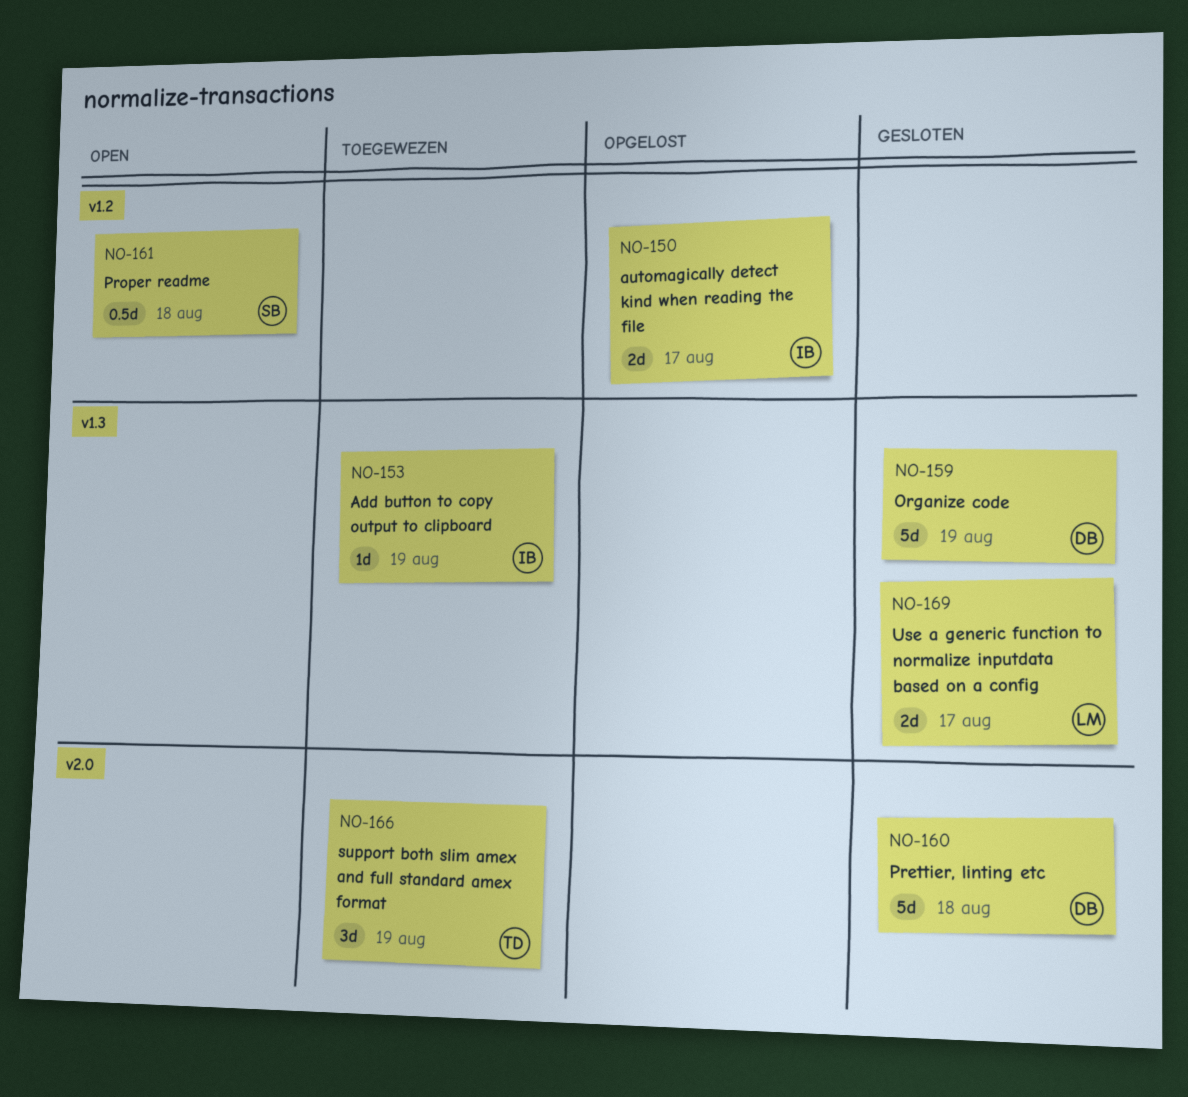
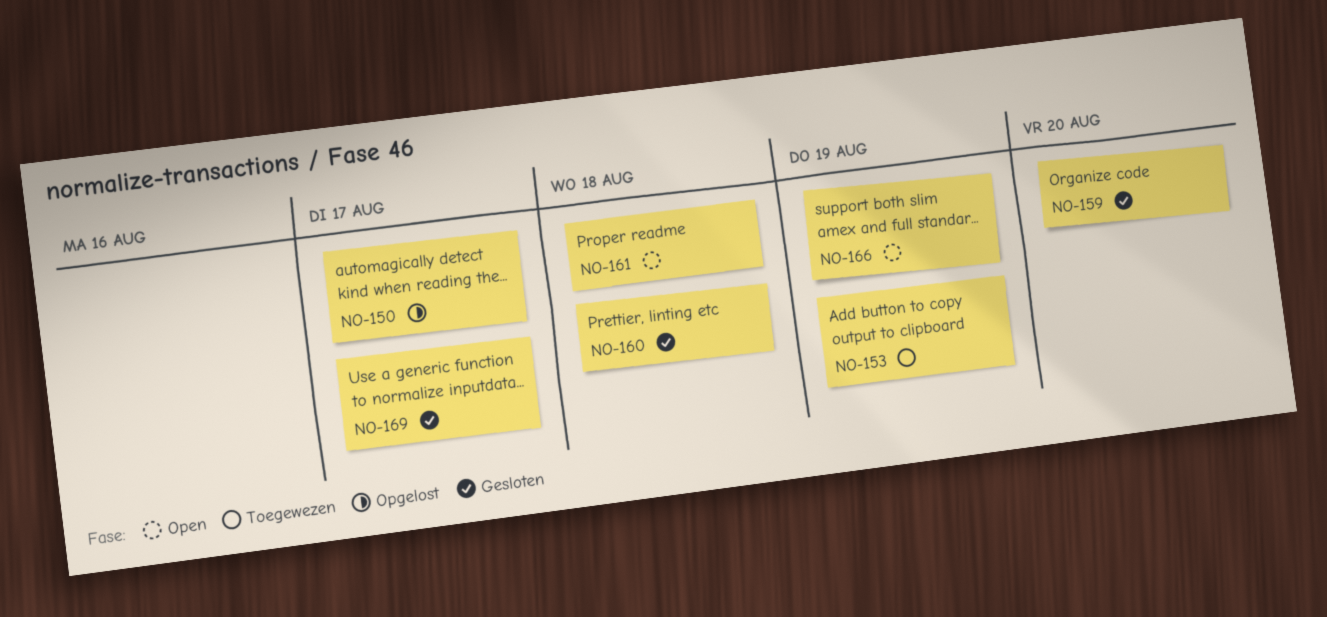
NO-159, due: Aug 19 -> Aug 20
NO-166, status: Toegewezen -> Open

